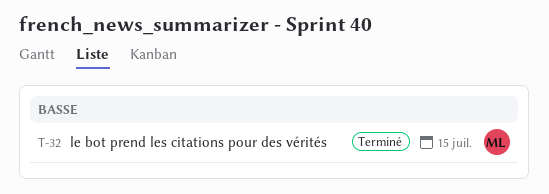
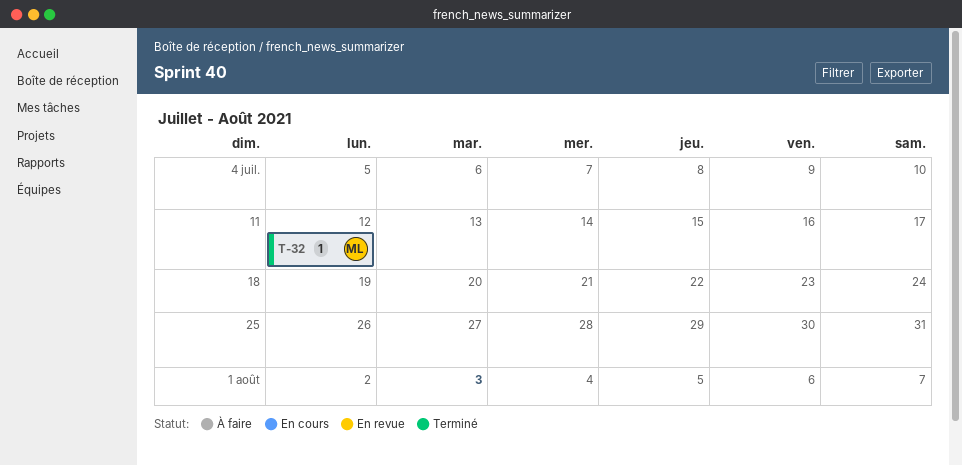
T-32, due: Jul 15 -> Jul 12

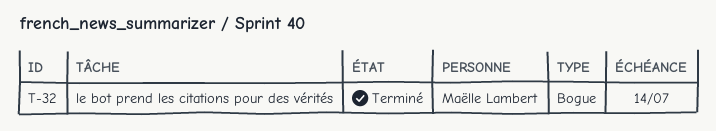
T-32, due: Jul 12 -> Jul 14

